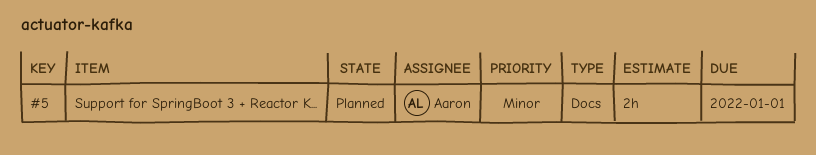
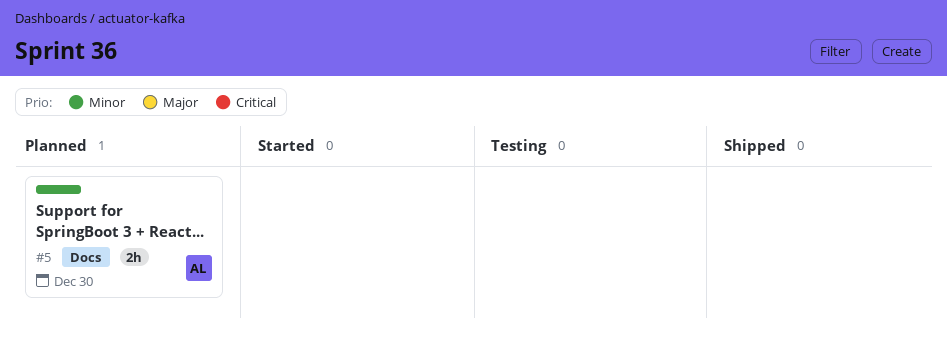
#5, due: Jan 1 -> Dec 30

